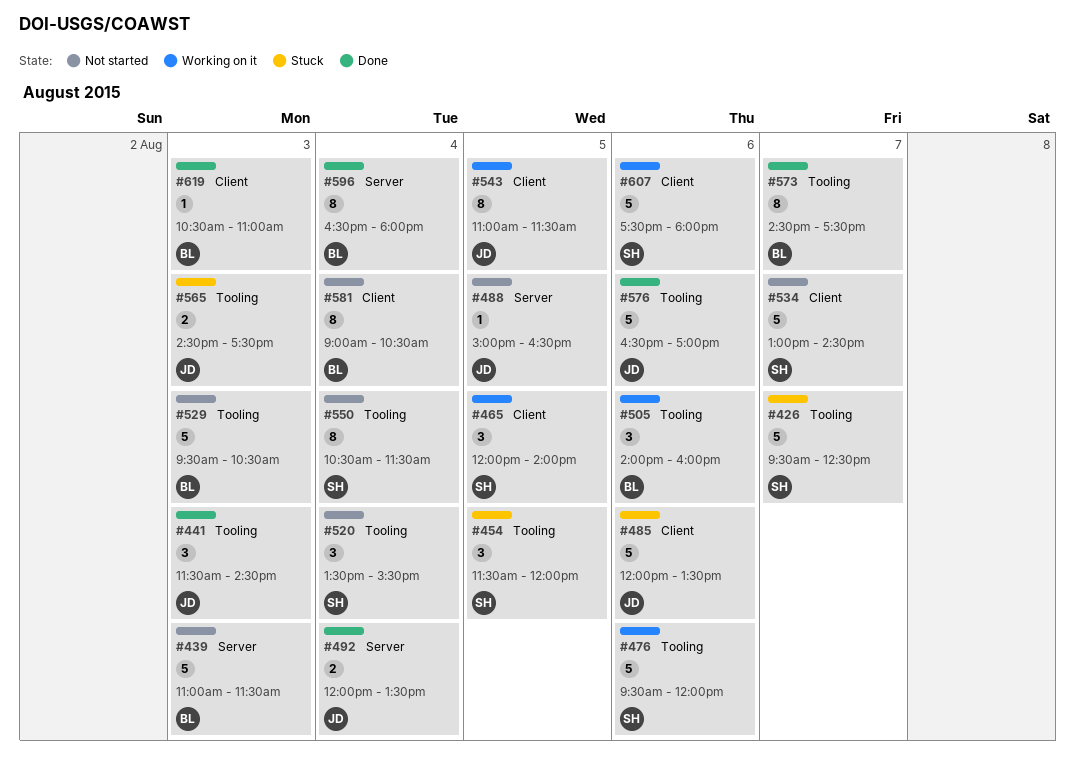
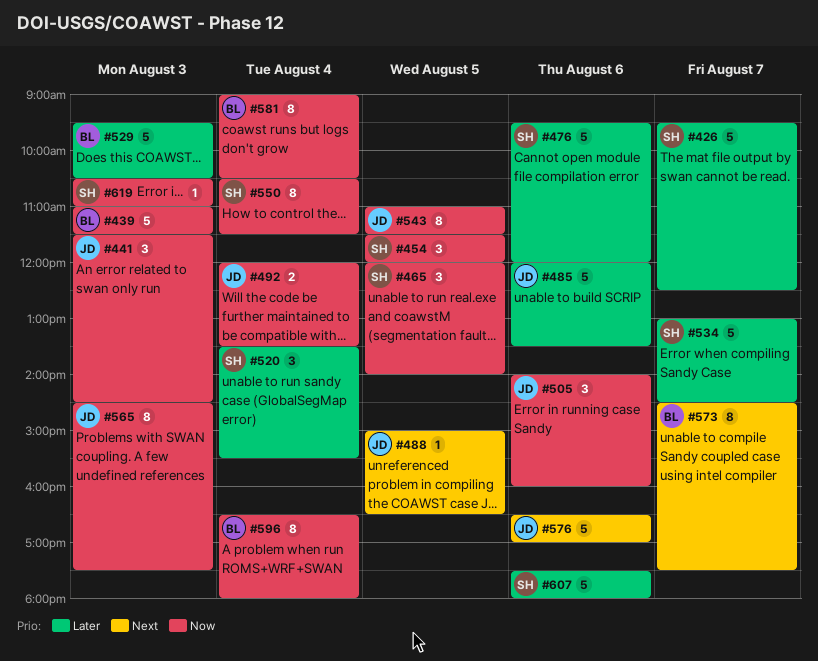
#505, owner: BL -> JD
#565, estimate: 2 -> 8
#619, owner: BL -> SH

